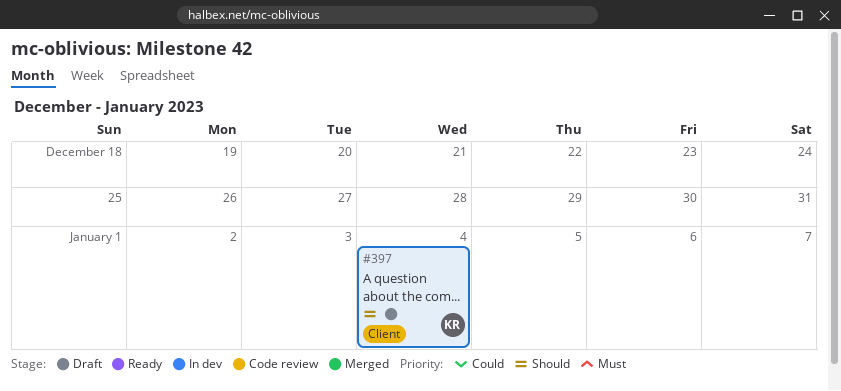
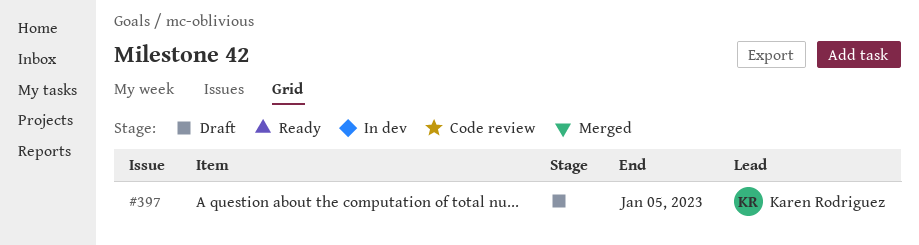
#397, due: Jan 4 -> Jan 5

